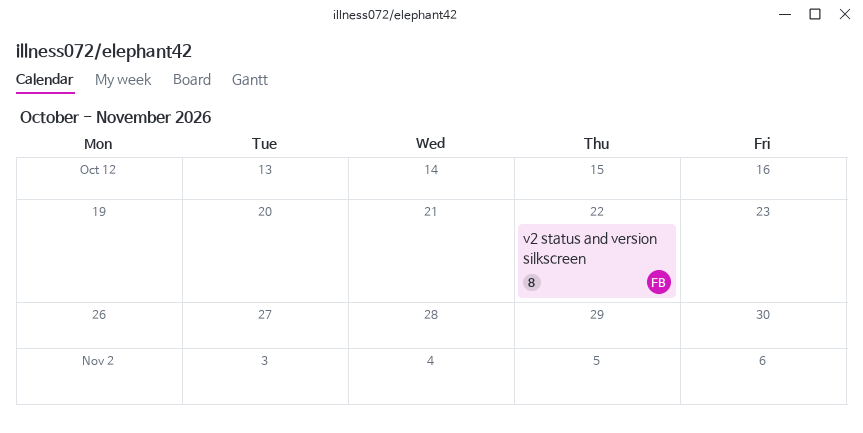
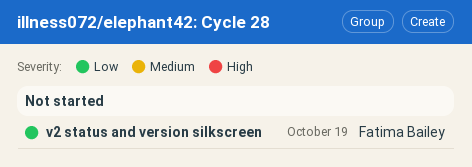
v2 status and version silkscreen, due: Oct 22 -> Oct 19

